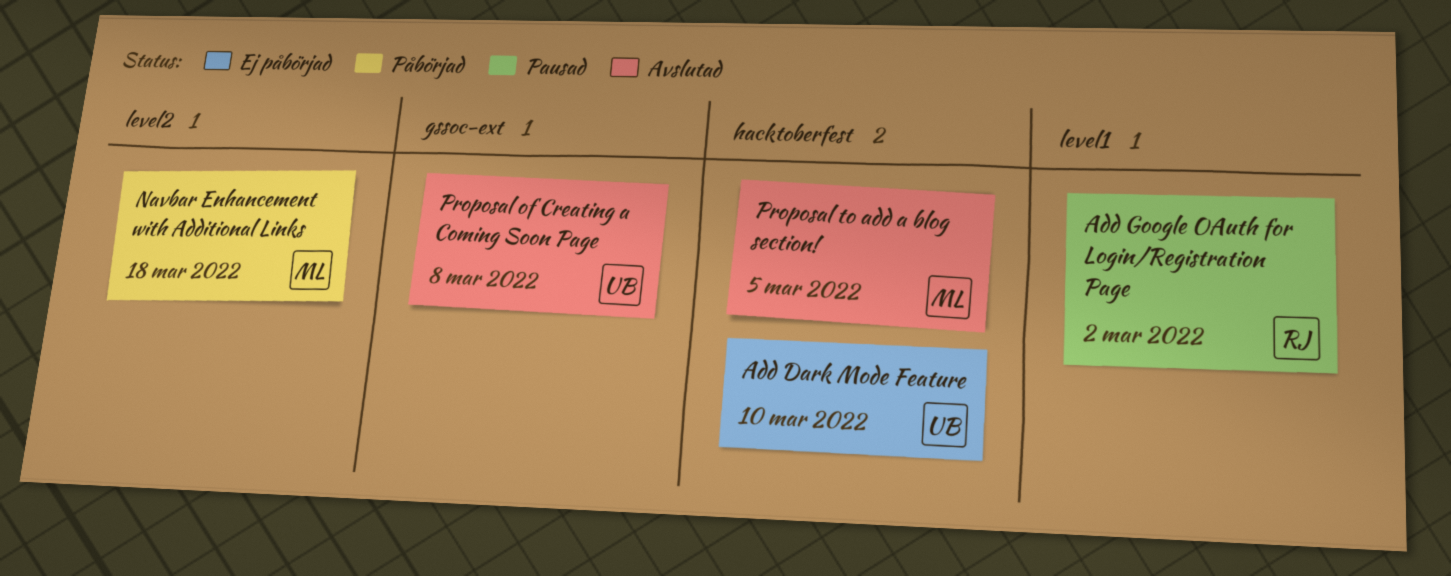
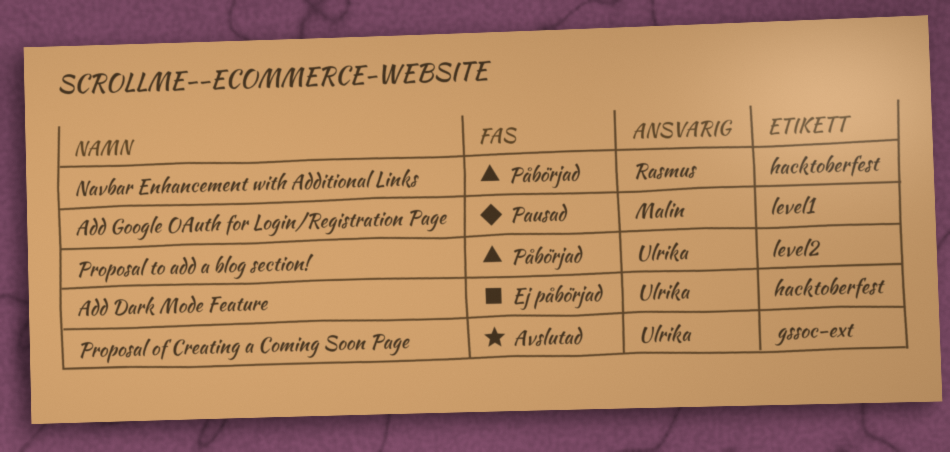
Add Google OAuth for Login/Registration Page, owner: Rasmus -> Malin
Navbar Enhancement with Additional Links, owner: Malin -> Rasmus
Navbar Enhancement with Additional Links, label: level2 -> hacktoberfest
Proposal to add a blog section!, status: Avslutad -> Påbörjad
Proposal to add a blog section!, owner: Malin -> Ulrika
Proposal to add a blog section!, label: hacktoberfest -> level2

